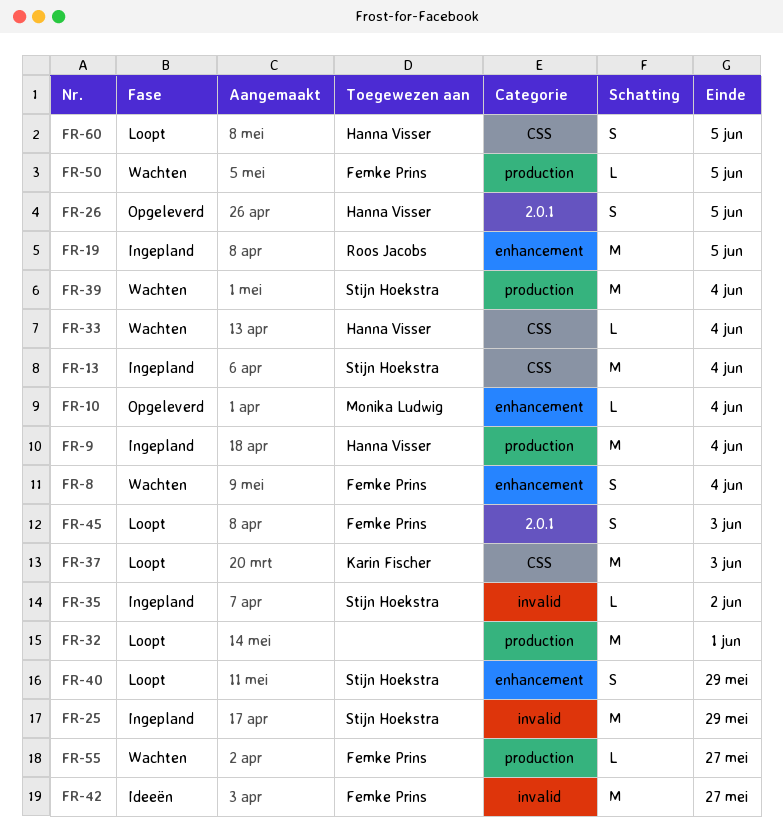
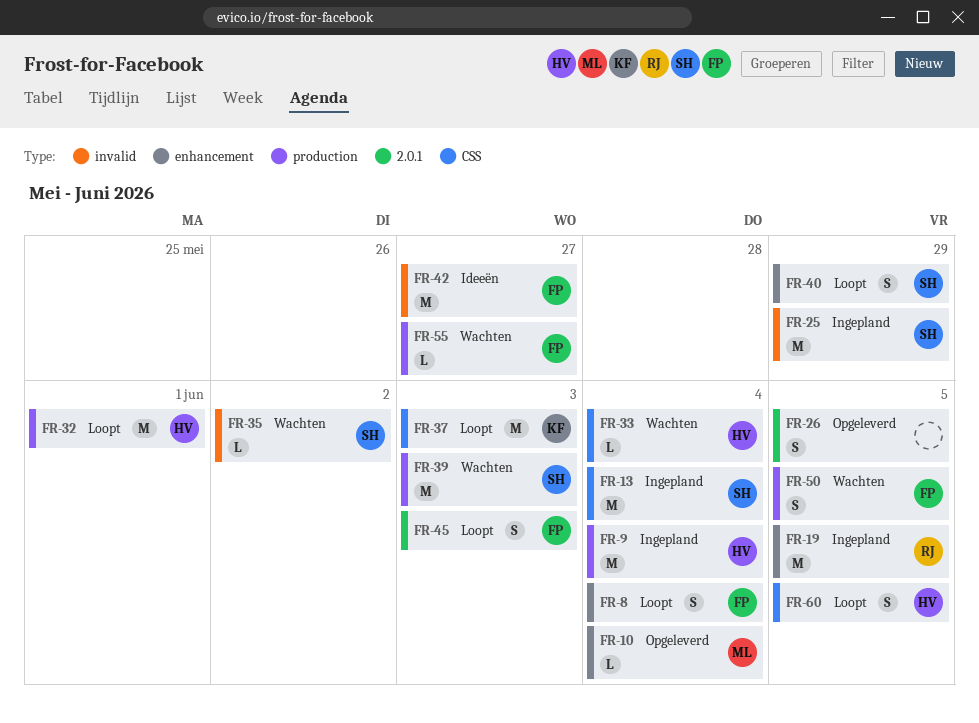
FR-8, status: Wachten -> Loopt
FR-26, owner: Hanna Visser -> none
FR-32, owner: none -> Hanna Visser
FR-35, status: Ingepland -> Wachten
FR-39, due: Jun 4 -> Jun 3
FR-50, estimate: L -> S

